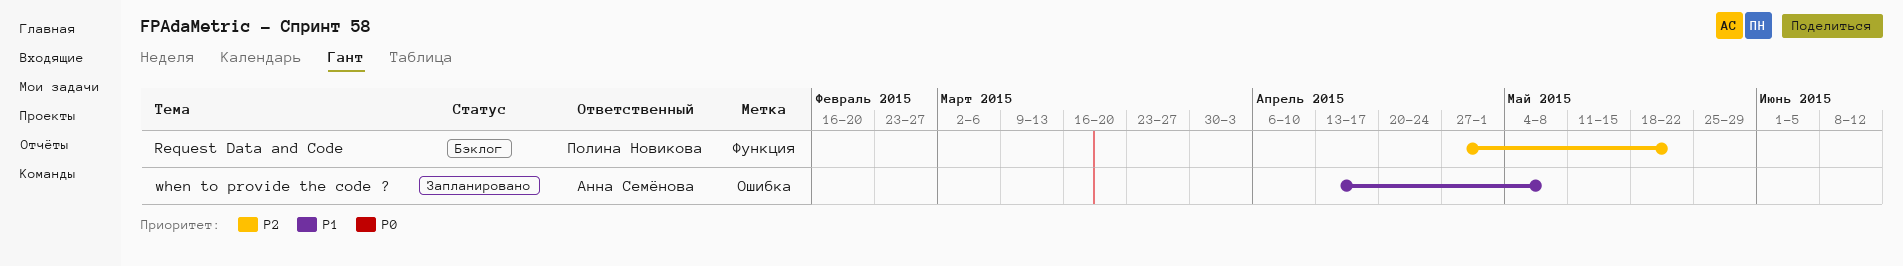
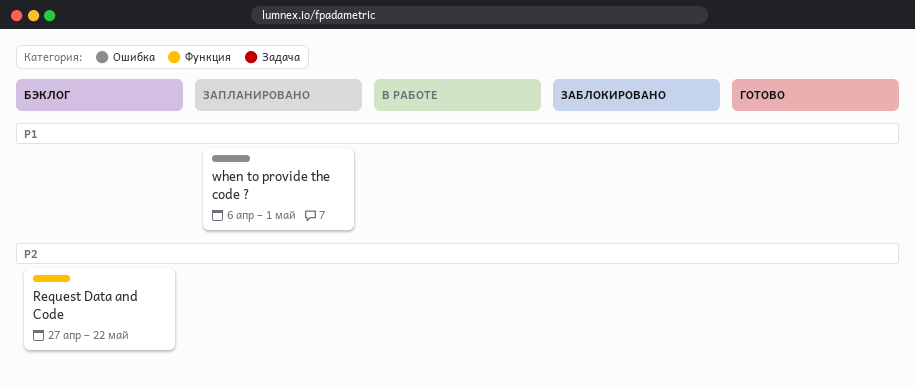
when to provide the code ?, start: Apr 13 -> Apr 6
when to provide the code ?, due: May 8 -> May 1

